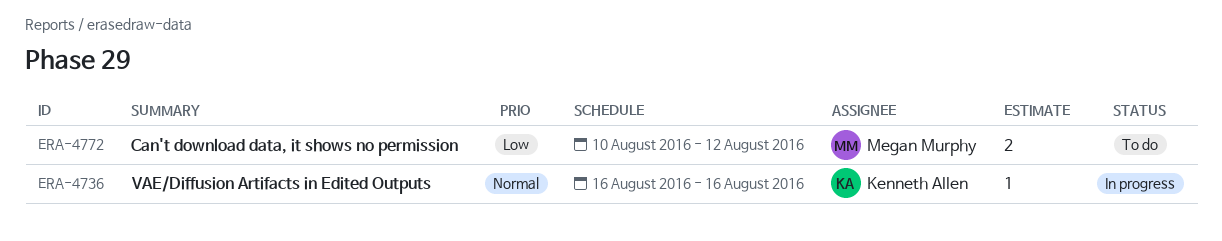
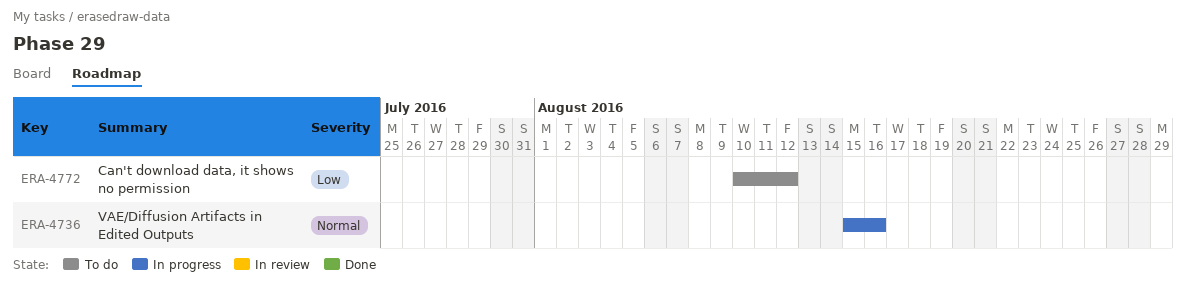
ERA-4736, start: Aug 16 -> Aug 15

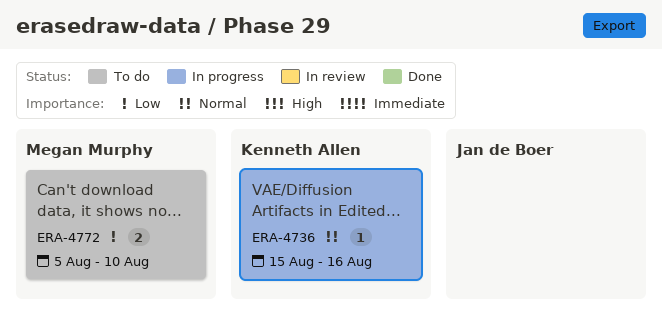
ERA-4772, start: Aug 10 -> Aug 5
ERA-4772, due: Aug 12 -> Aug 10

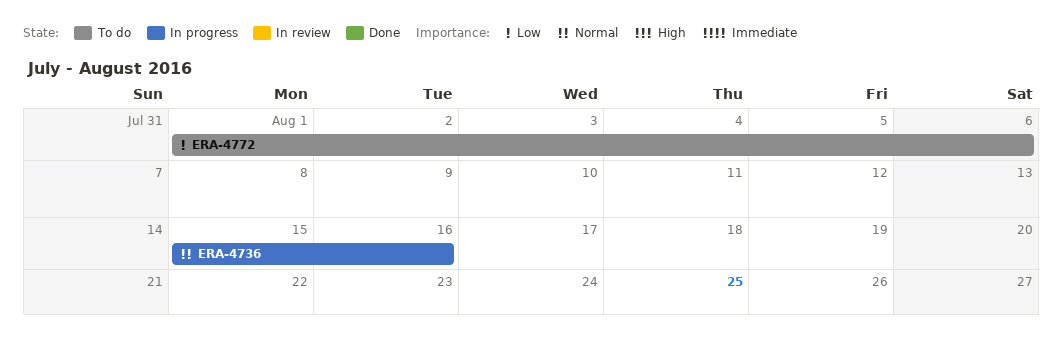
ERA-4772, start: Aug 5 -> Aug 1
ERA-4772, due: Aug 10 -> Aug 6

